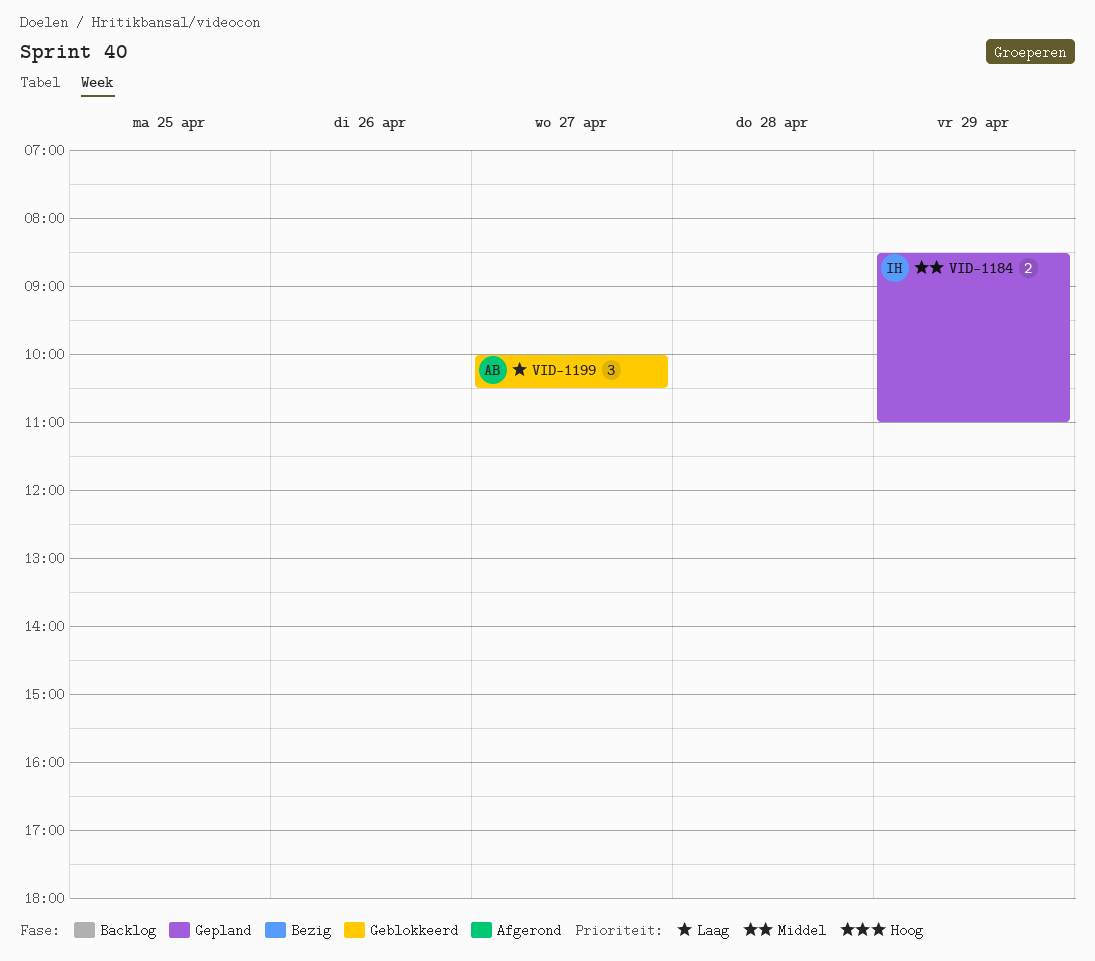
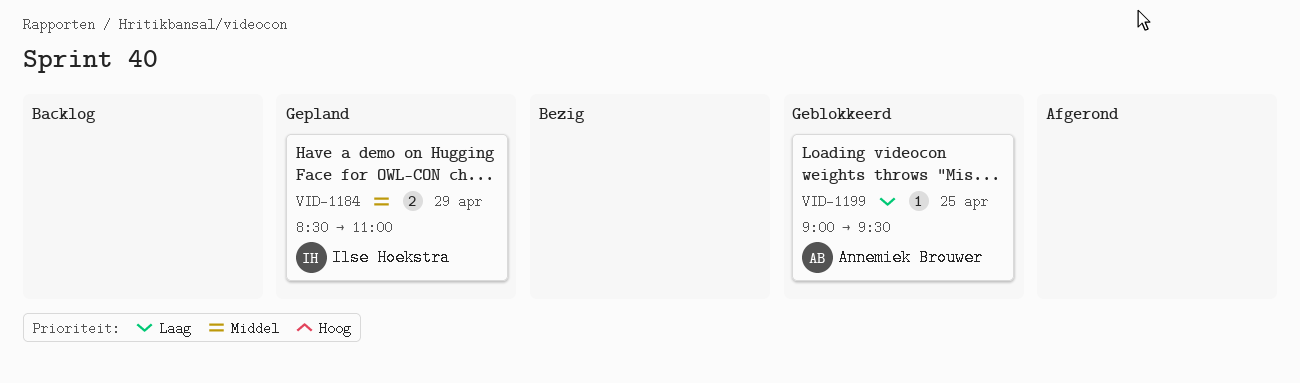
VID-1199, estimate: 3 -> 1
VID-1199, day: Apr 27 -> Apr 25
VID-1199, begins: 10:00 -> 09:00
VID-1199, ends: 10:30 -> 09:30

